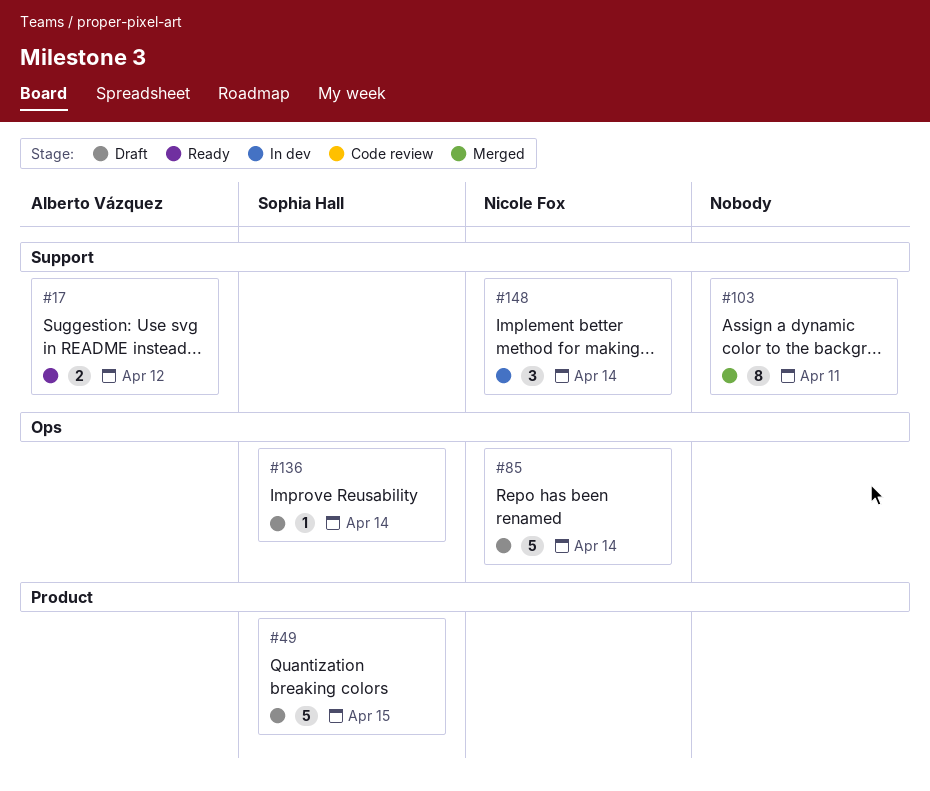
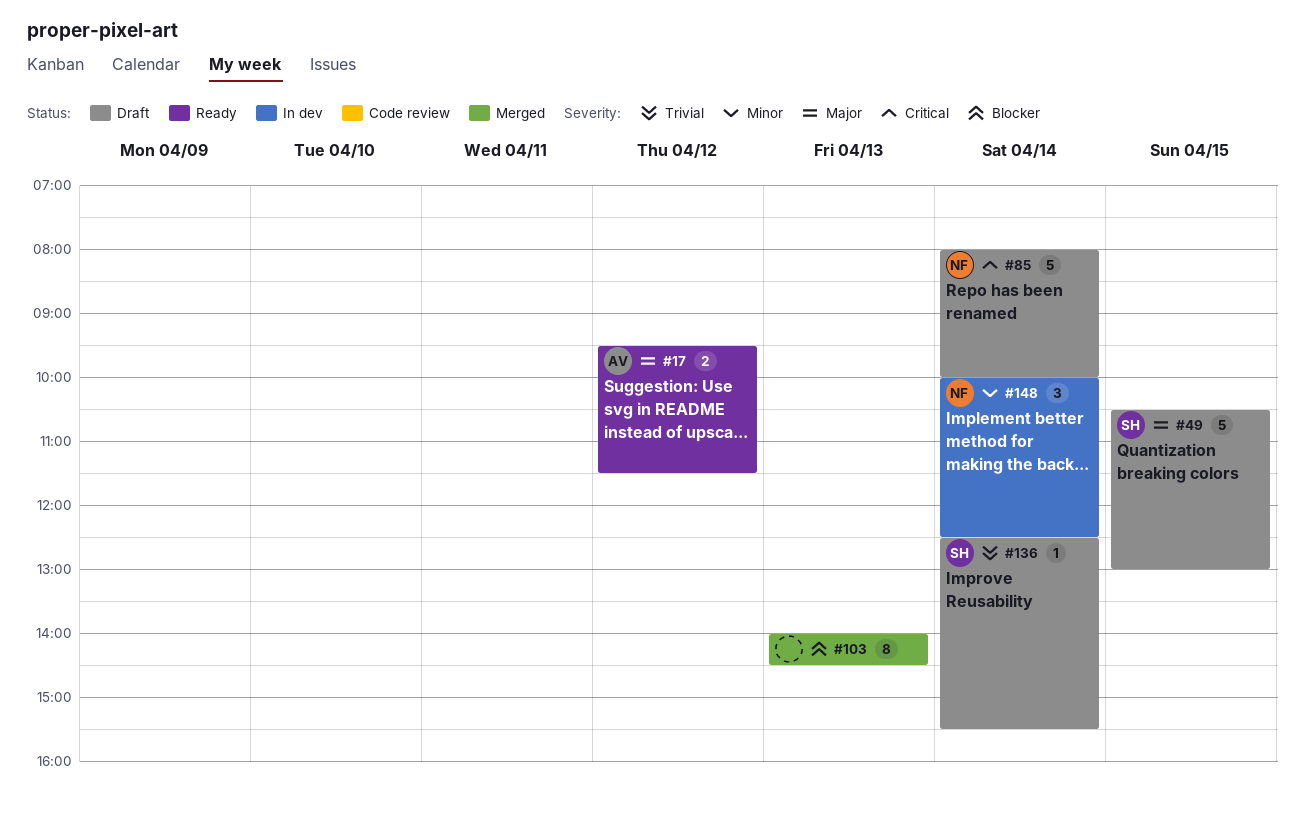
#103, day: Apr 11 -> Apr 13

